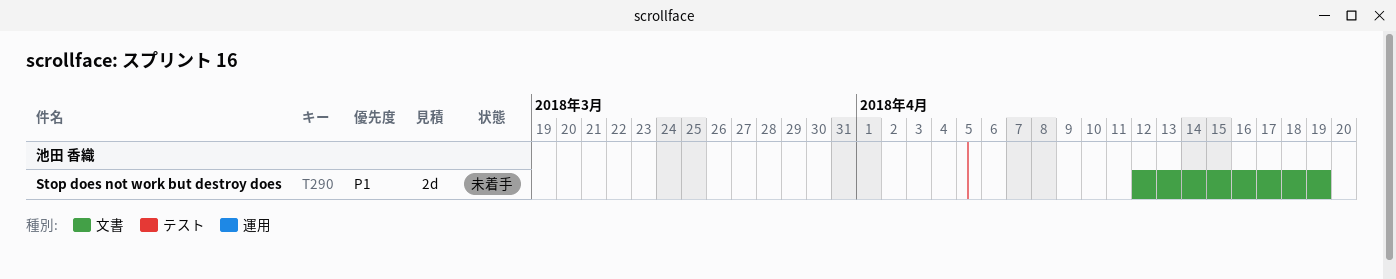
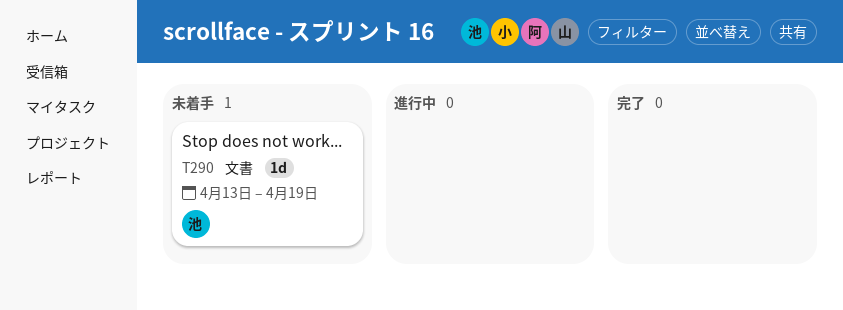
T290, estimate: 2d -> 1d
T290, start: Apr 12 -> Apr 13

